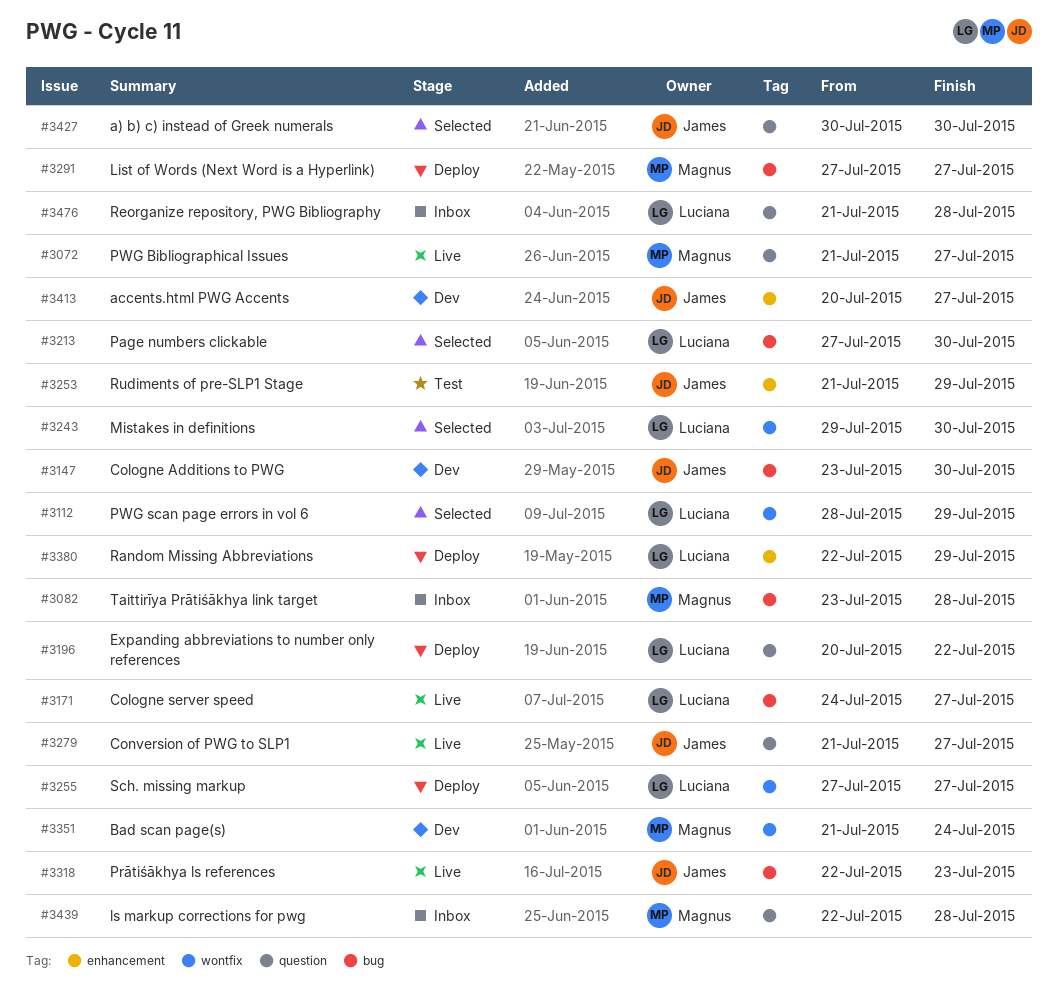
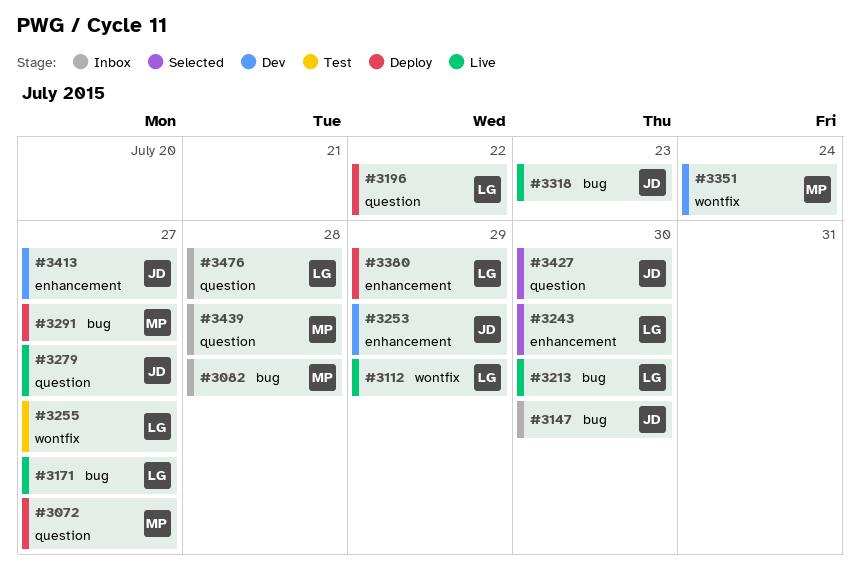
#3072, status: Live -> Deploy
#3112, status: Selected -> Live
#3147, status: Dev -> Inbox
#3213, status: Selected -> Live
#3243, label: wontfix -> enhancement
#3253, status: Test -> Dev
#3255, status: Deploy -> Test

